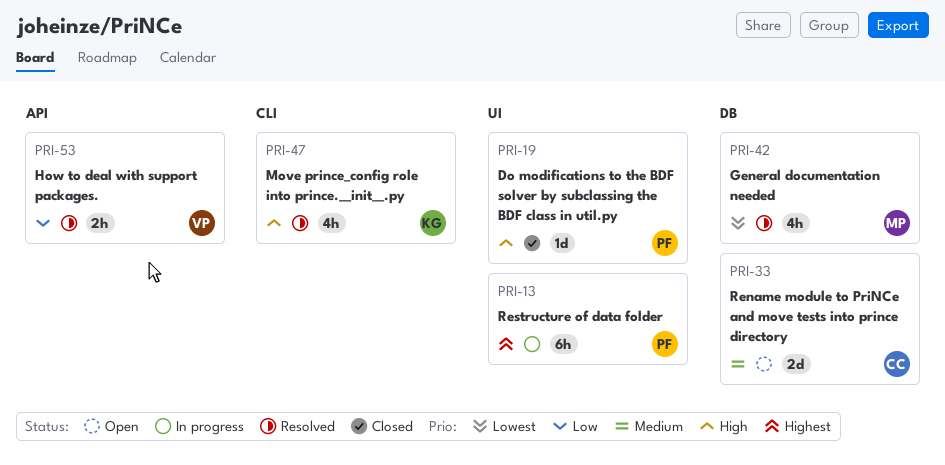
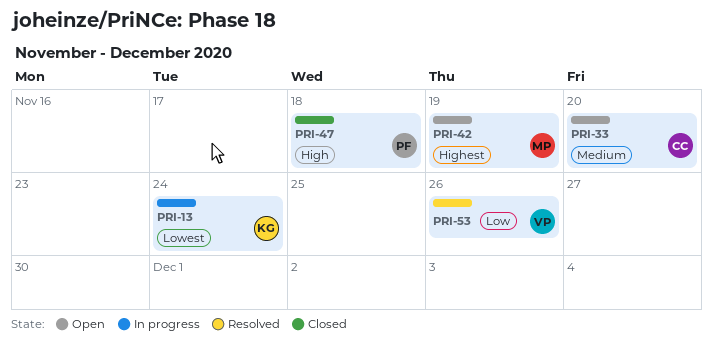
PRI-13, owner: PF -> KG
PRI-13, priority: Highest -> Lowest
PRI-19: present -> none
PRI-42, status: Resolved -> Open
PRI-42, priority: Lowest -> Highest
PRI-47, status: Resolved -> Closed
PRI-47, owner: KG -> PF

